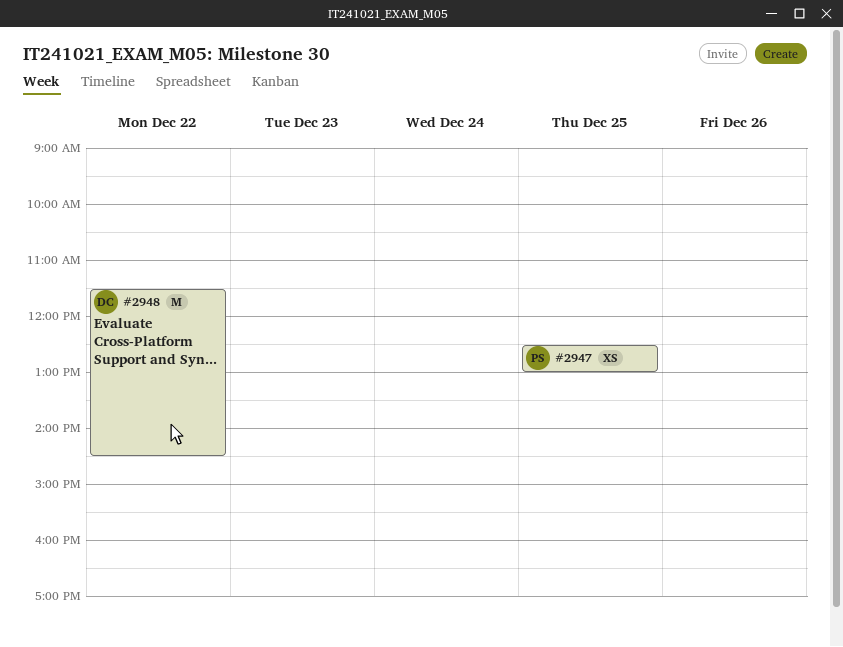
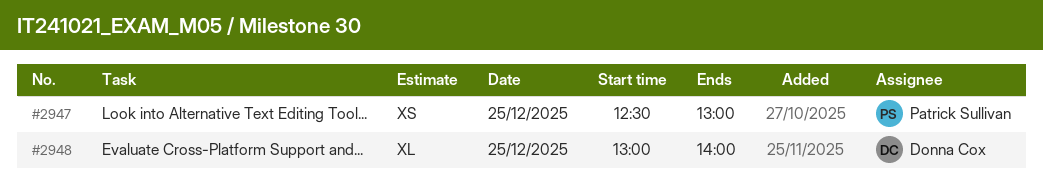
#2948, estimate: M -> XL
#2948, day: Dec 22 -> Dec 25
#2948, begins: 11:30 -> 13:00
#2948, ends: 14:30 -> 14:00

